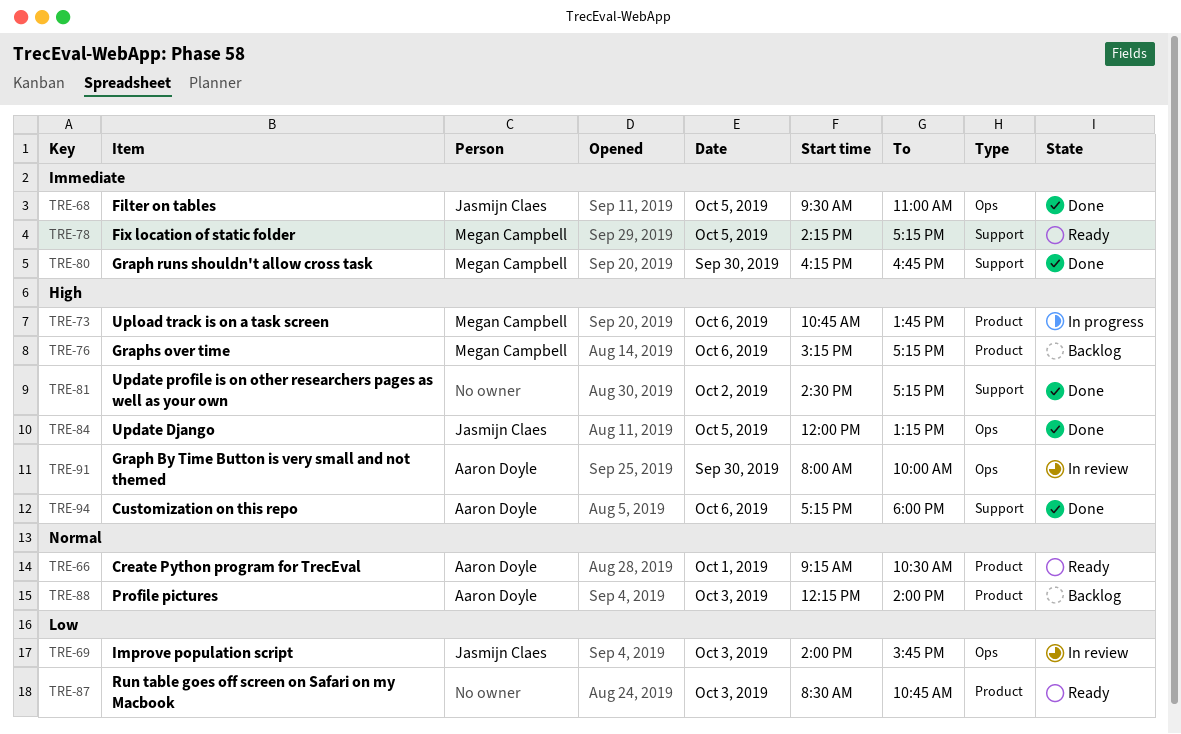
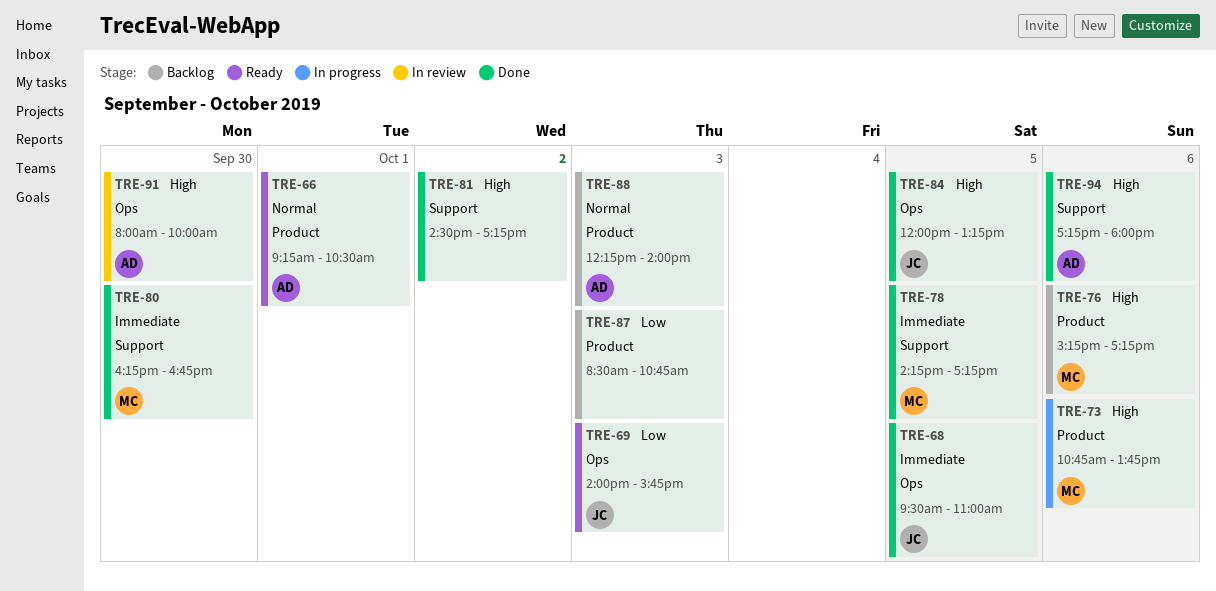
TRE-69, status: In review -> Ready
TRE-78, status: Ready -> Done
TRE-87, status: Ready -> Backlog

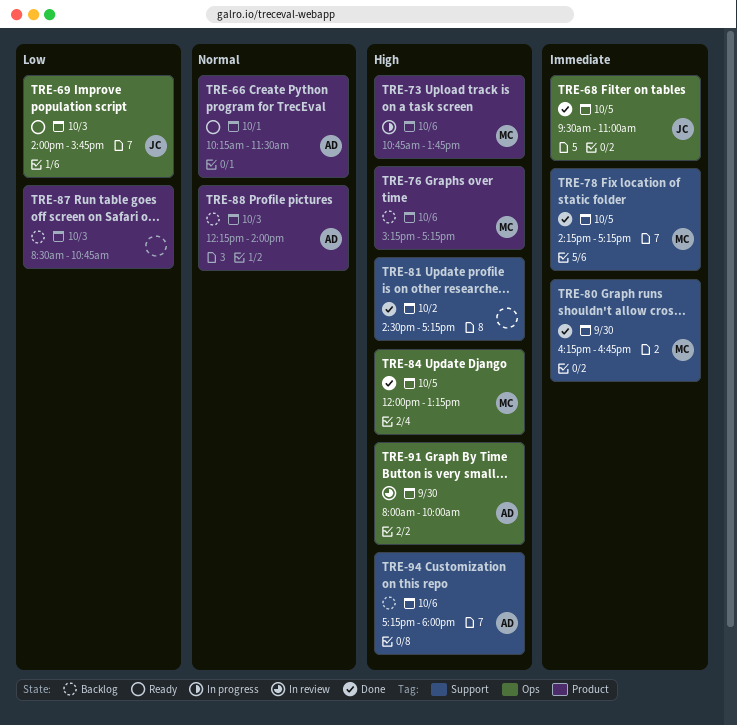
TRE-66, begins: 09:15 -> 10:15
TRE-66, ends: 10:30 -> 11:30
TRE-84, owner: JC -> MC
TRE-94, status: Done -> Backlog

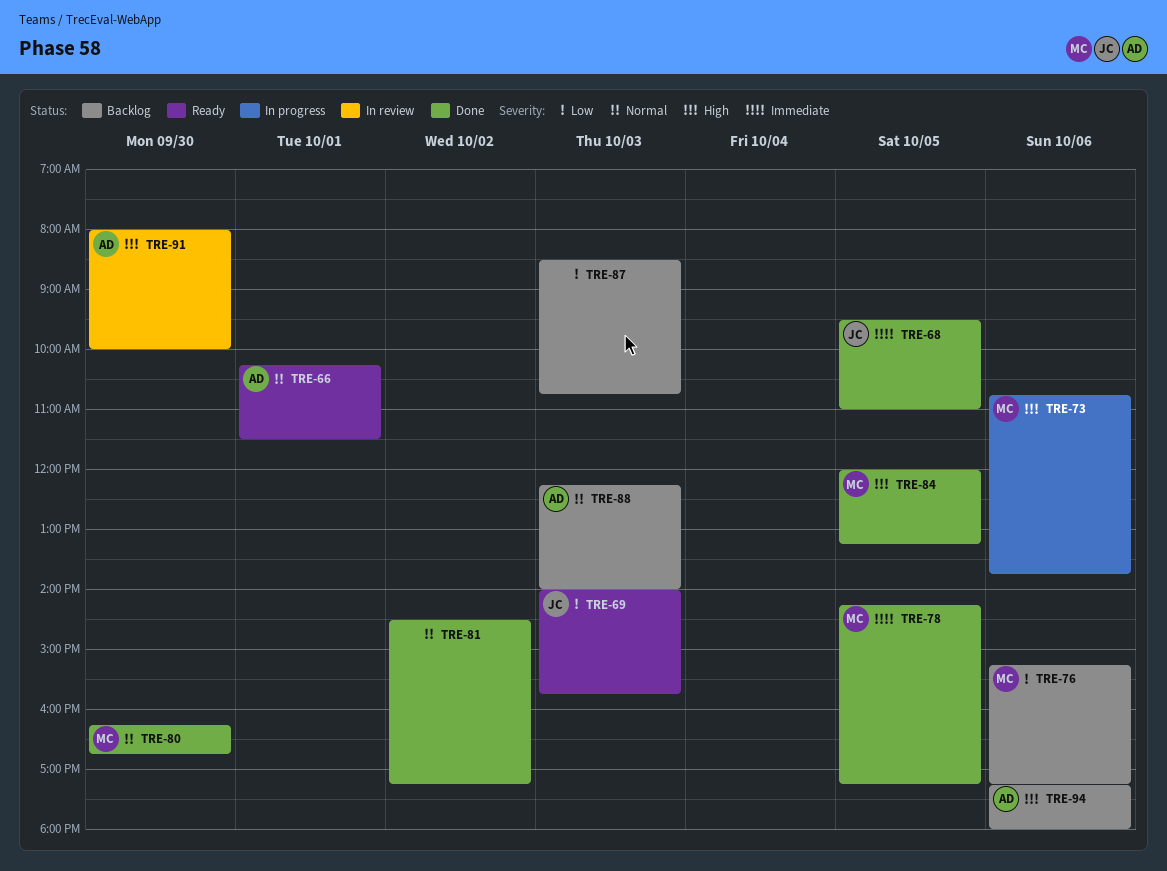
TRE-76, priority: High -> Low
TRE-80, priority: Immediate -> Normal
TRE-81, priority: High -> Normal

